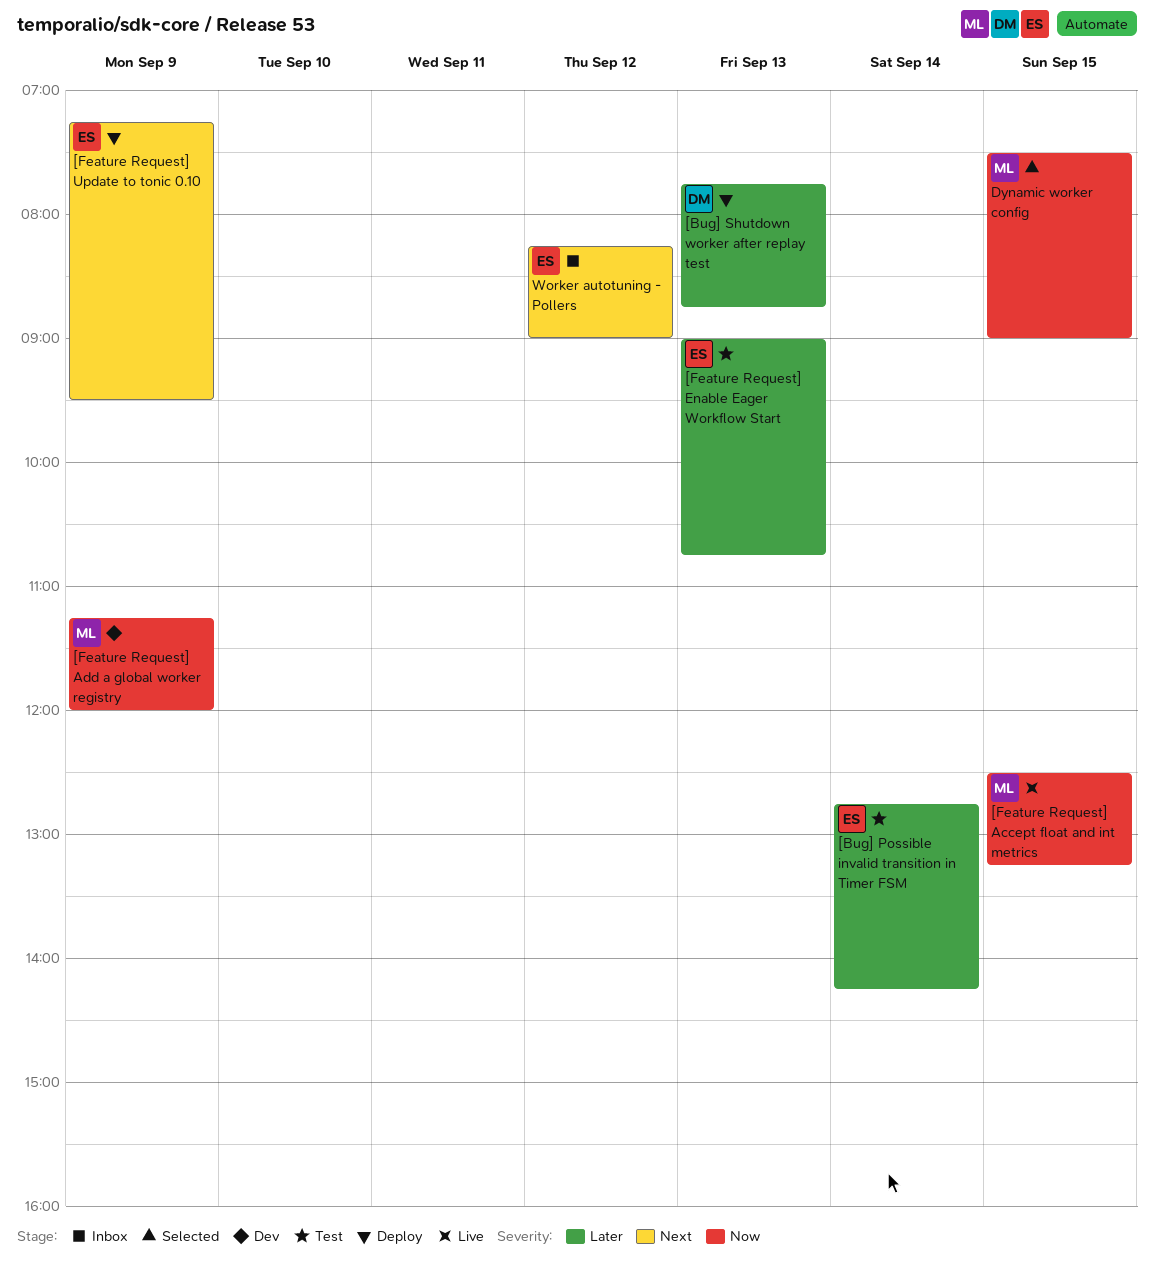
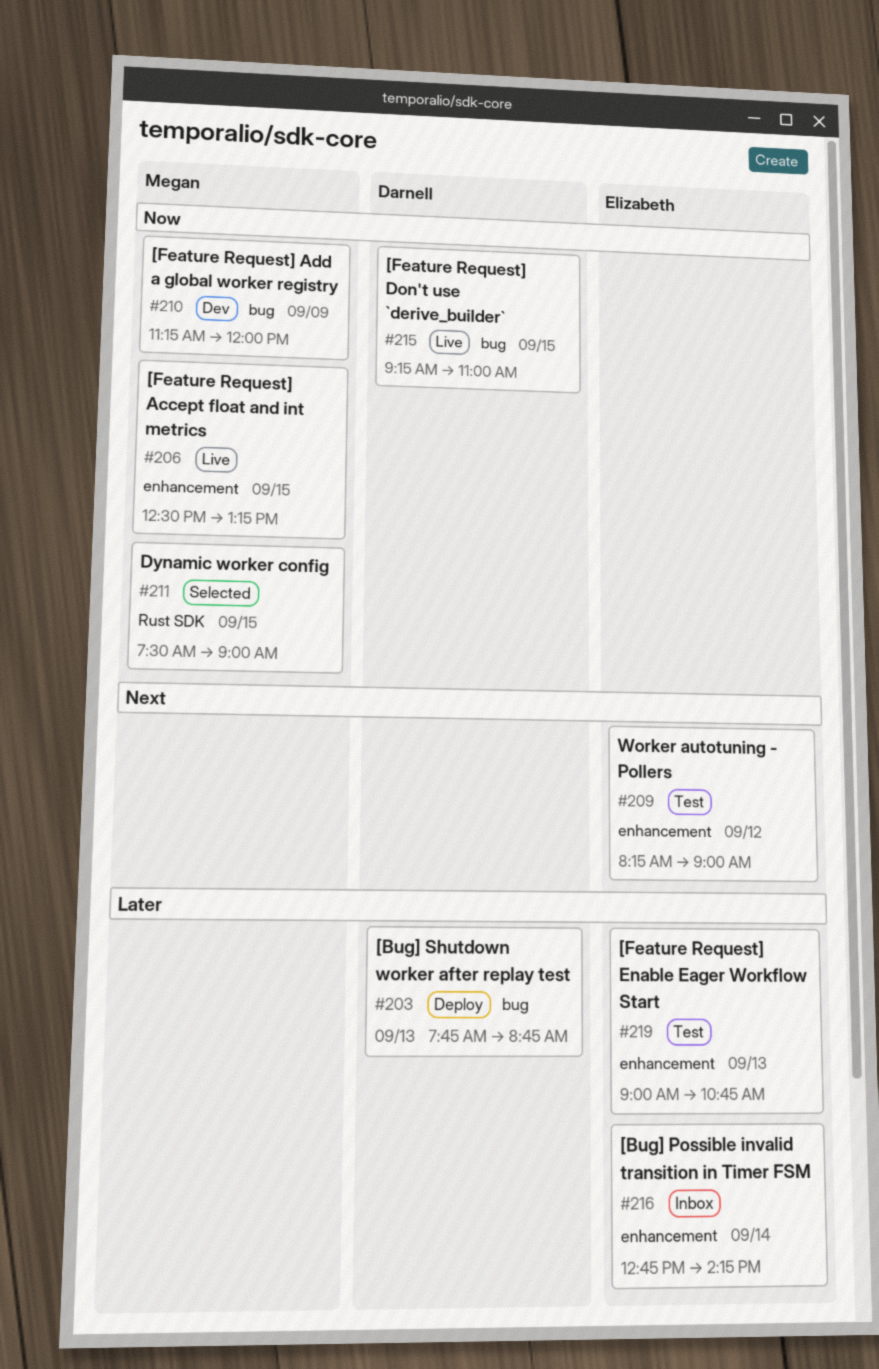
[Bug] Possible invalid transition in Timer FSM, status: Test -> Inbox
[Feature Request] Don't use `derive_builder`: none -> present
[Feature Request] Update to tonic 0.10: present -> none
Worker autotuning - Pollers, status: Inbox -> Test

